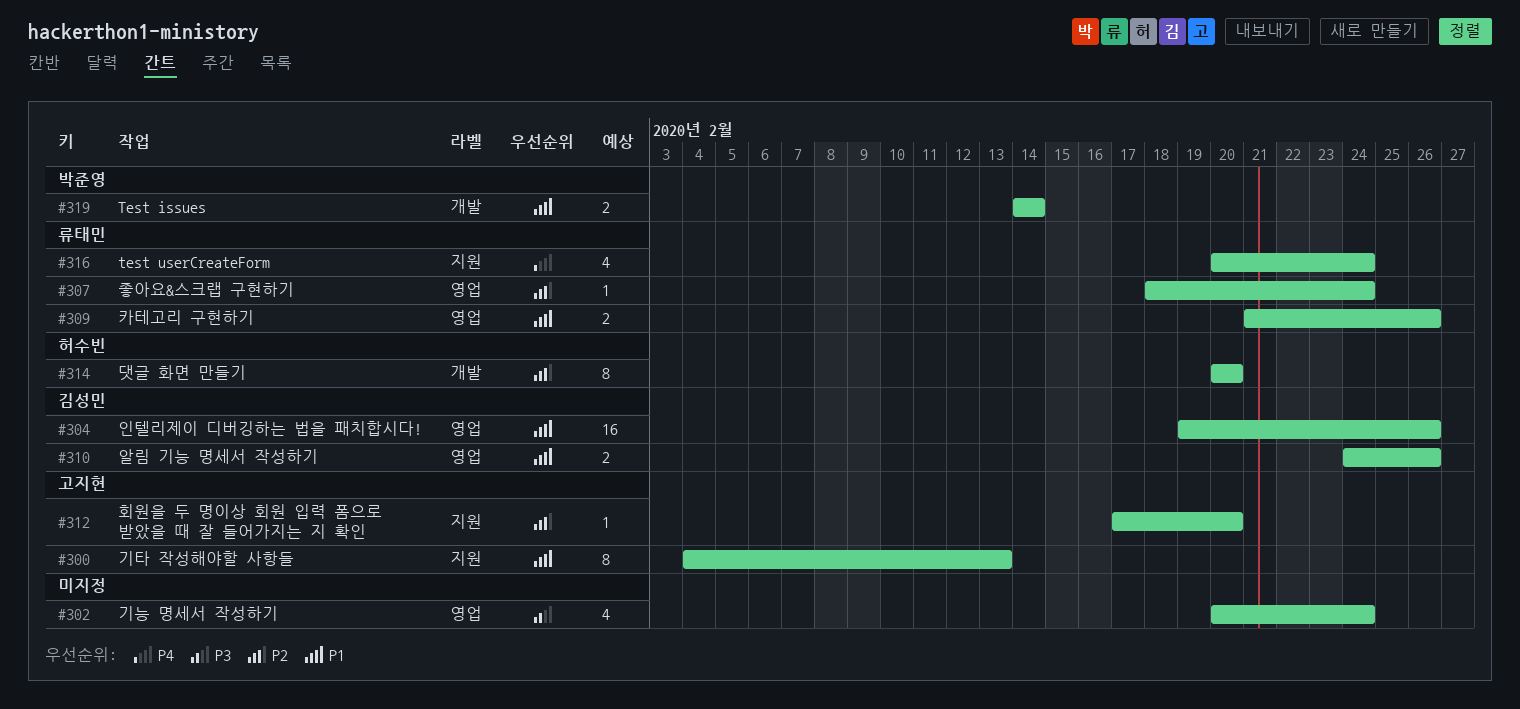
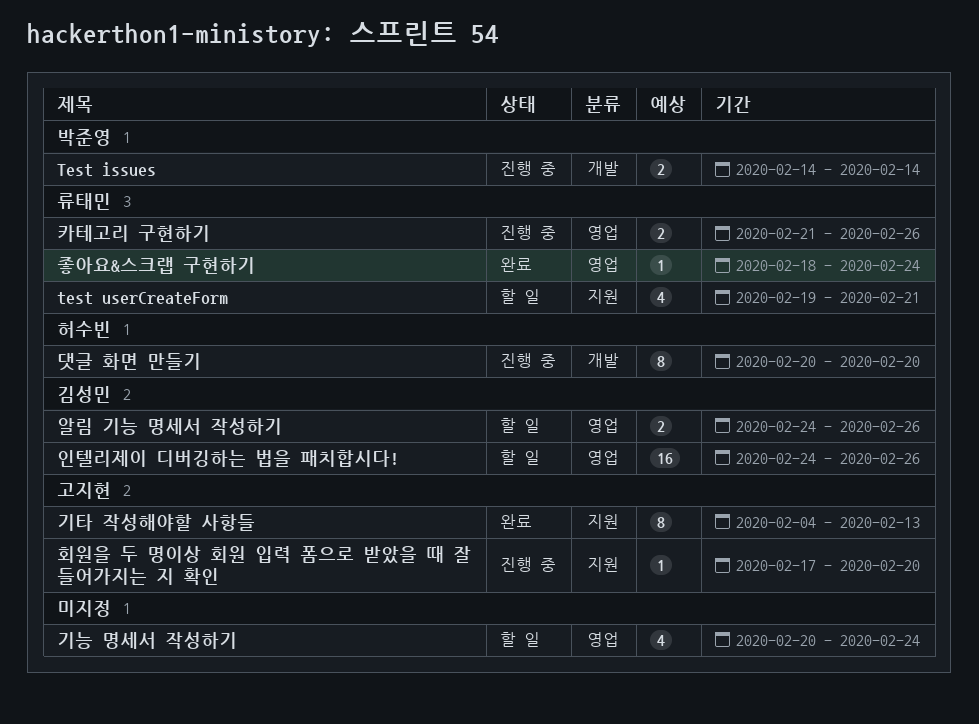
test userCreateForm, start: Feb 20 -> Feb 19
test userCreateForm, due: Feb 24 -> Feb 21
인텔리제이 디버깅하는 법을 패치합시다!, start: Feb 19 -> Feb 24

